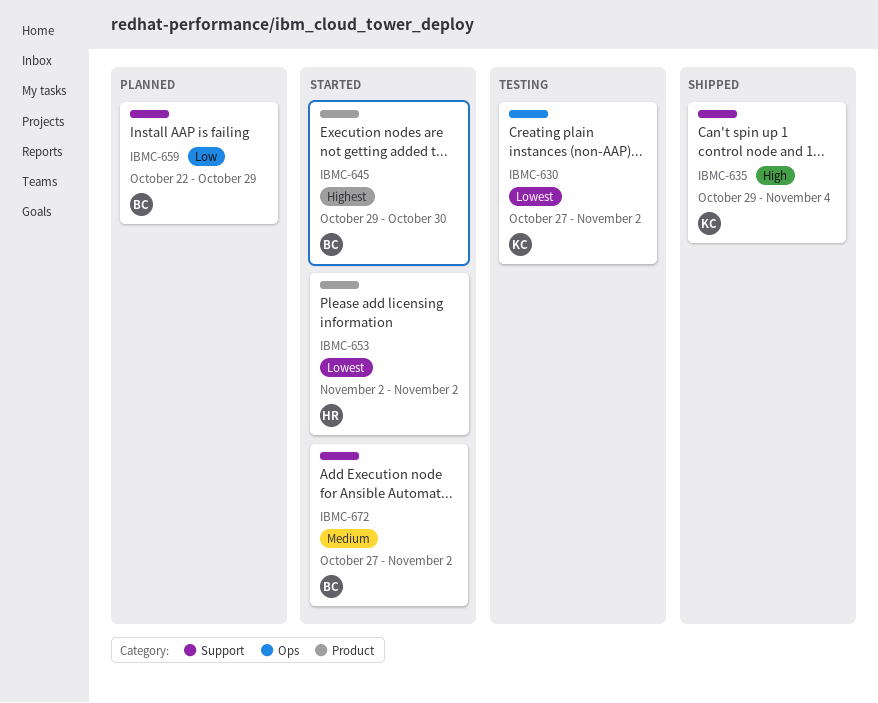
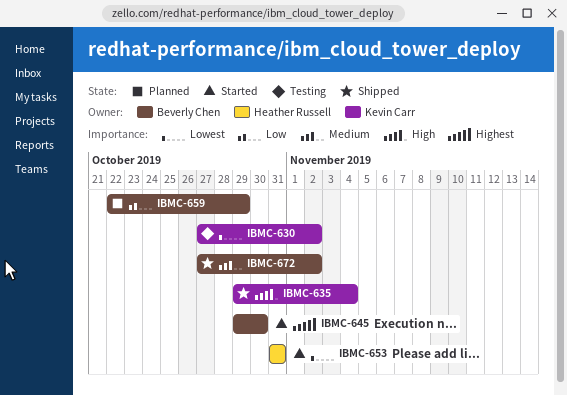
IBMC-653, start: Nov 2 -> Oct 31
IBMC-653, due: Nov 2 -> Oct 31
IBMC-672, status: Started -> Shipped

